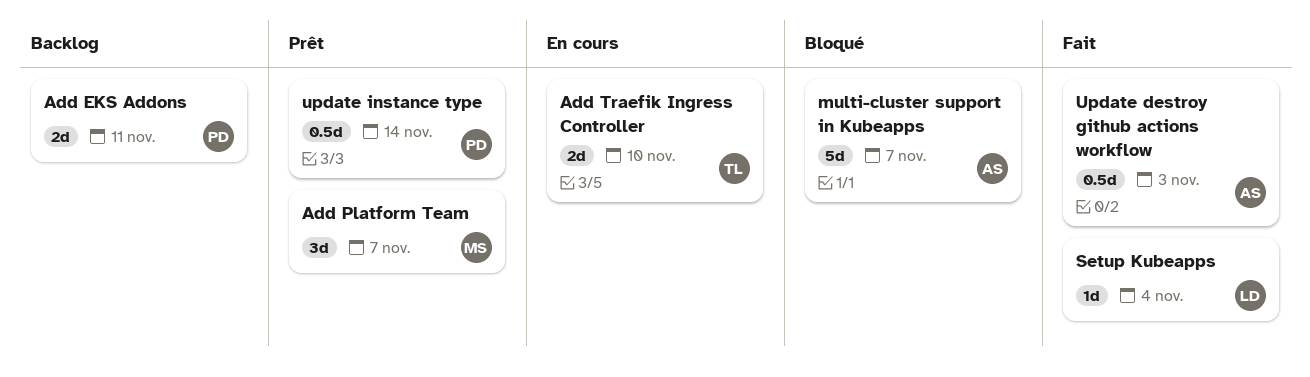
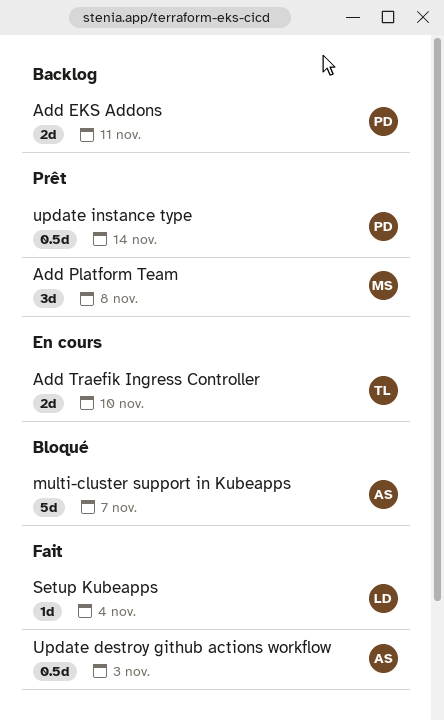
Add Platform Team, due: Nov 7 -> Nov 8

